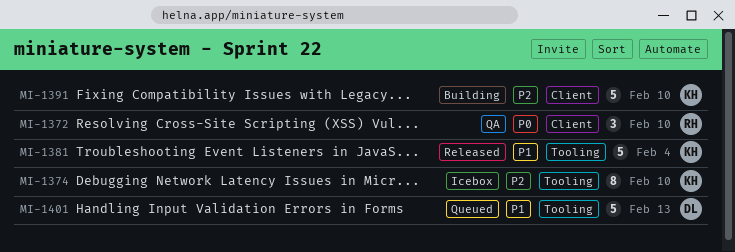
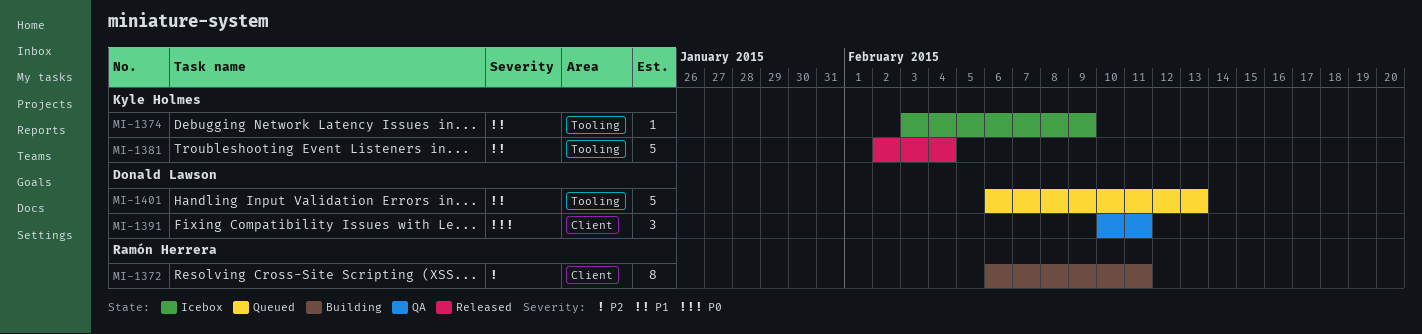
MI-1372, status: QA -> Building
MI-1372, priority: P0 -> P2
MI-1372, estimate: 3 -> 8
MI-1372, due: Feb 10 -> Feb 11
MI-1374, priority: P2 -> P1
MI-1374, estimate: 8 -> 1
MI-1374, due: Feb 10 -> Feb 9
MI-1391, status: Building -> QA
MI-1391, owner: Kyle Holmes -> Donald Lawson
MI-1391, priority: P2 -> P0
MI-1391, estimate: 5 -> 3
MI-1391, due: Feb 10 -> Feb 11

